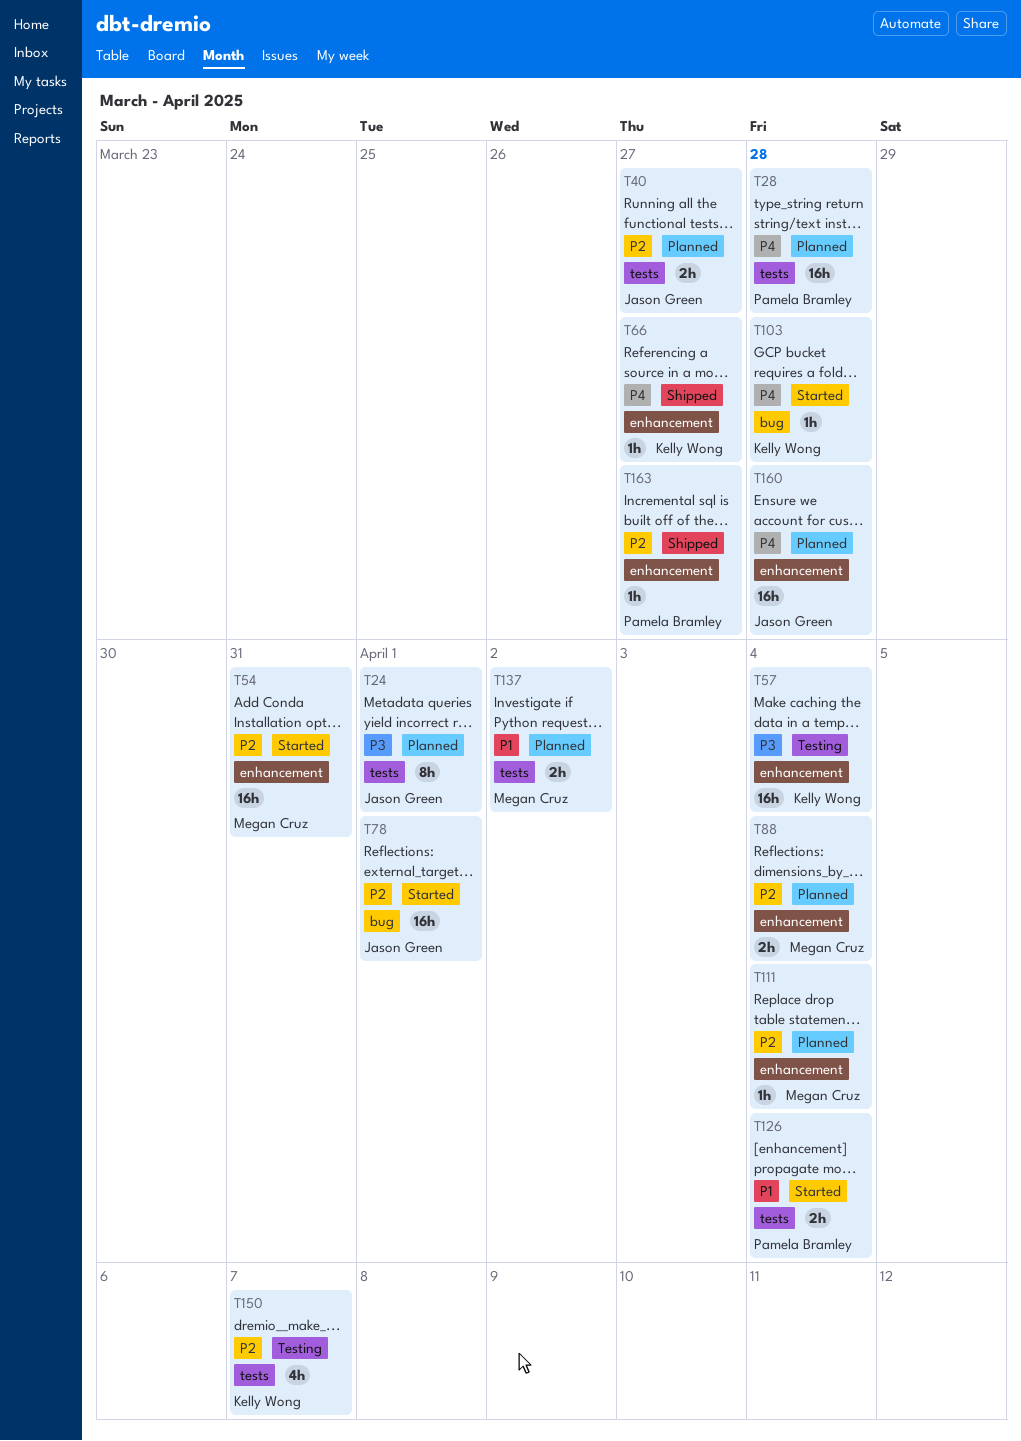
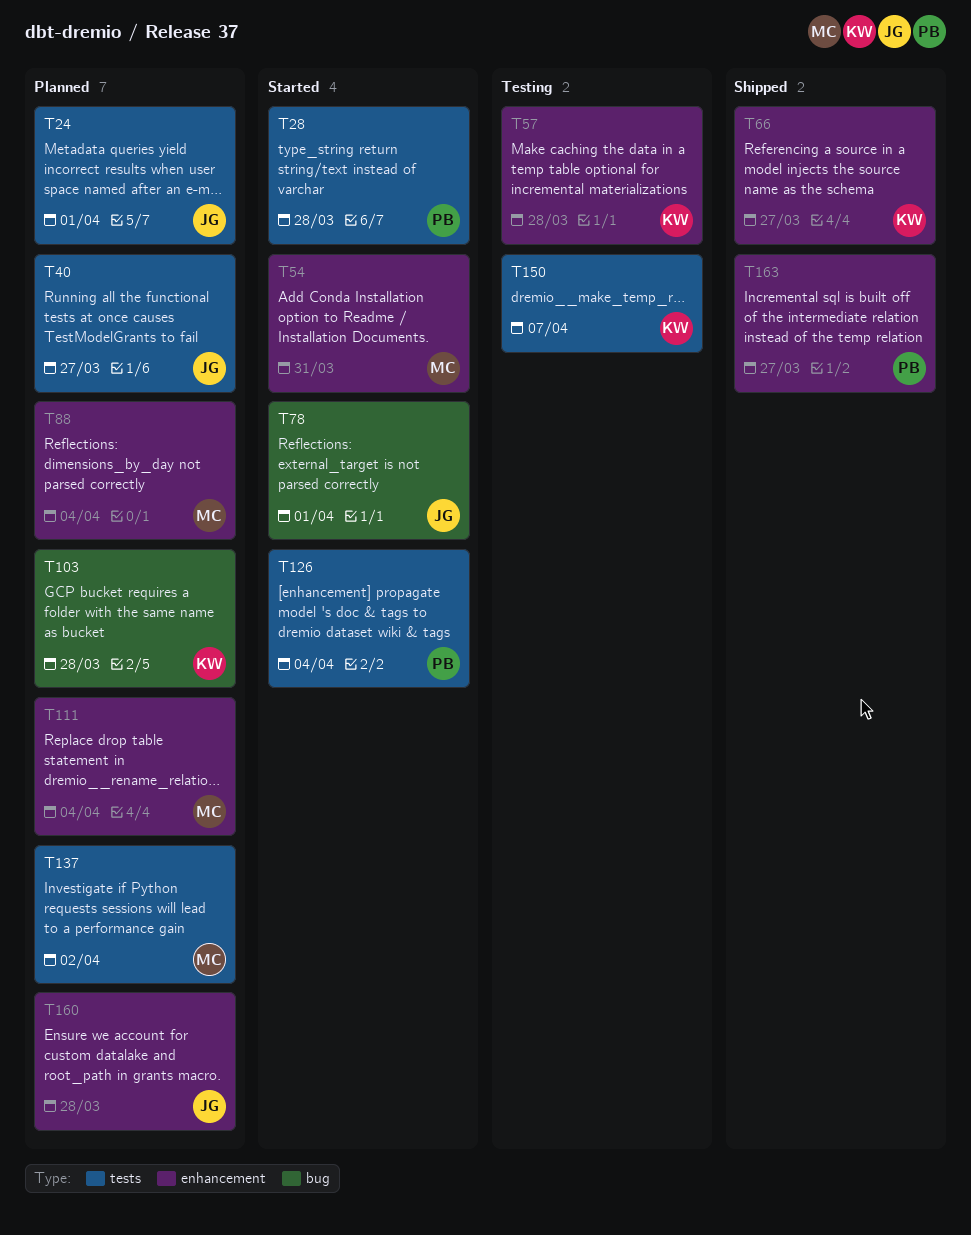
T28, status: Planned -> Started
T57, due: Apr 4 -> Mar 28
T103, status: Started -> Planned

